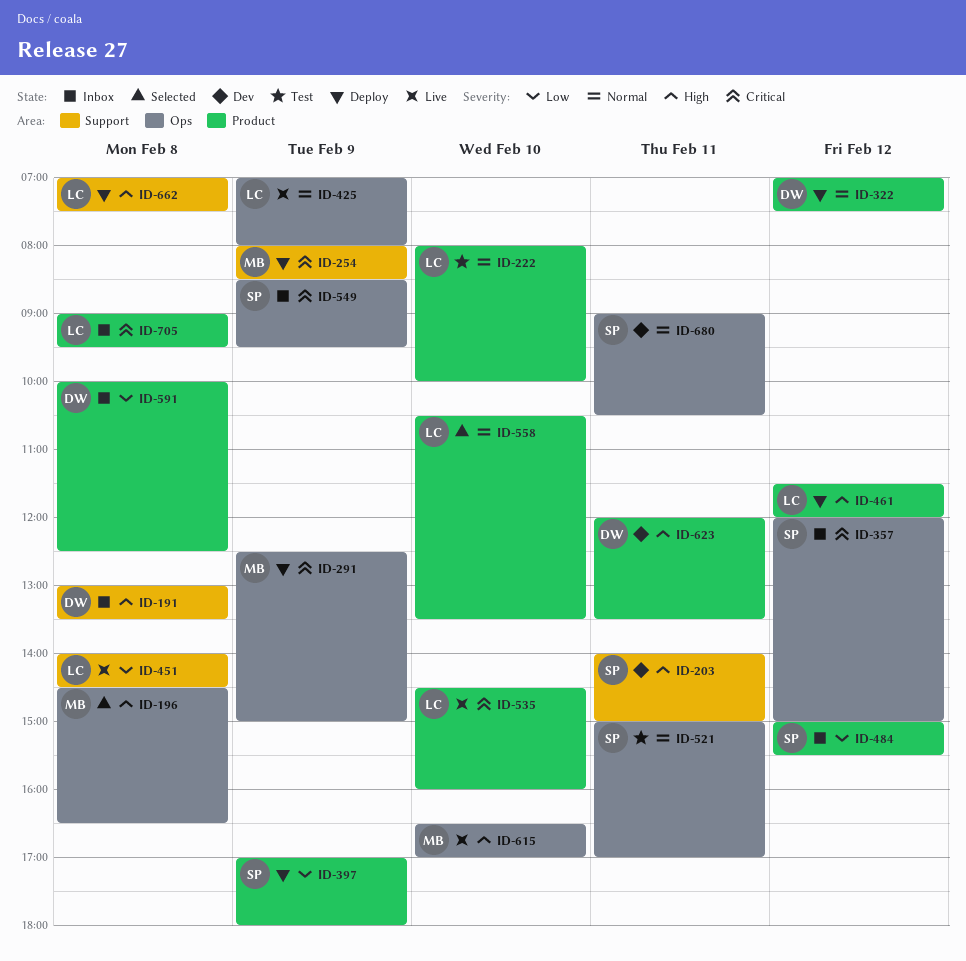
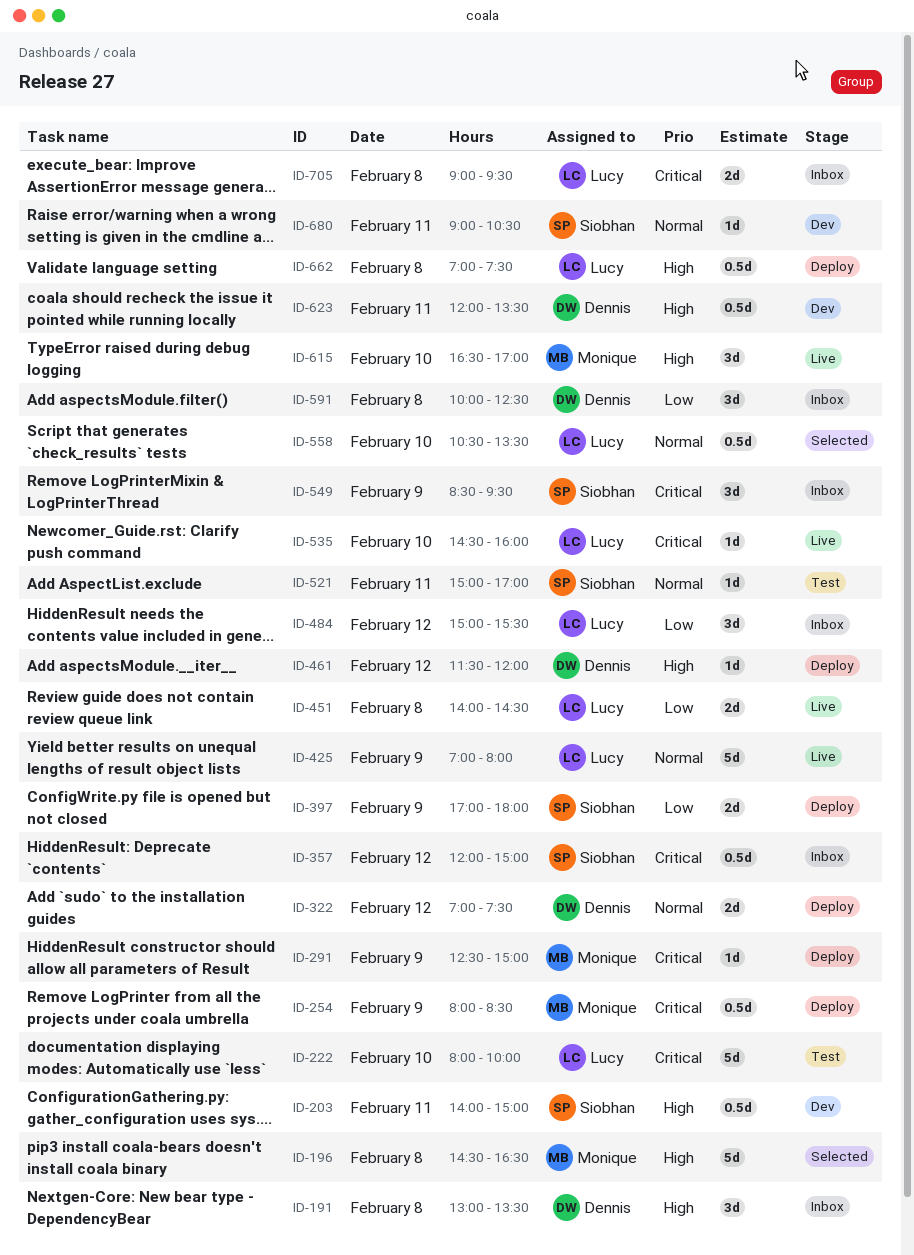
ID-222, priority: Normal -> Critical
ID-461, owner: Lucy -> Dennis
ID-484, owner: Siobhan -> Lucy

